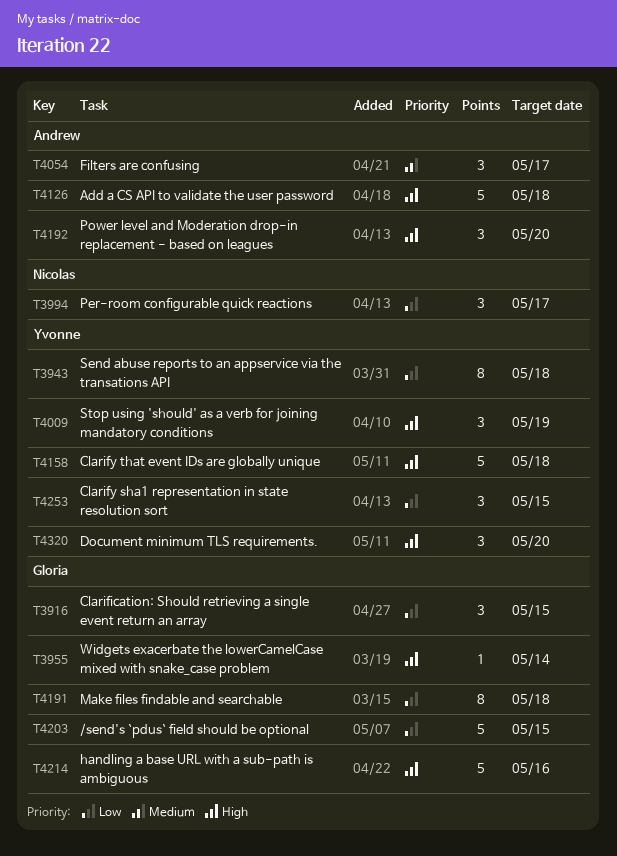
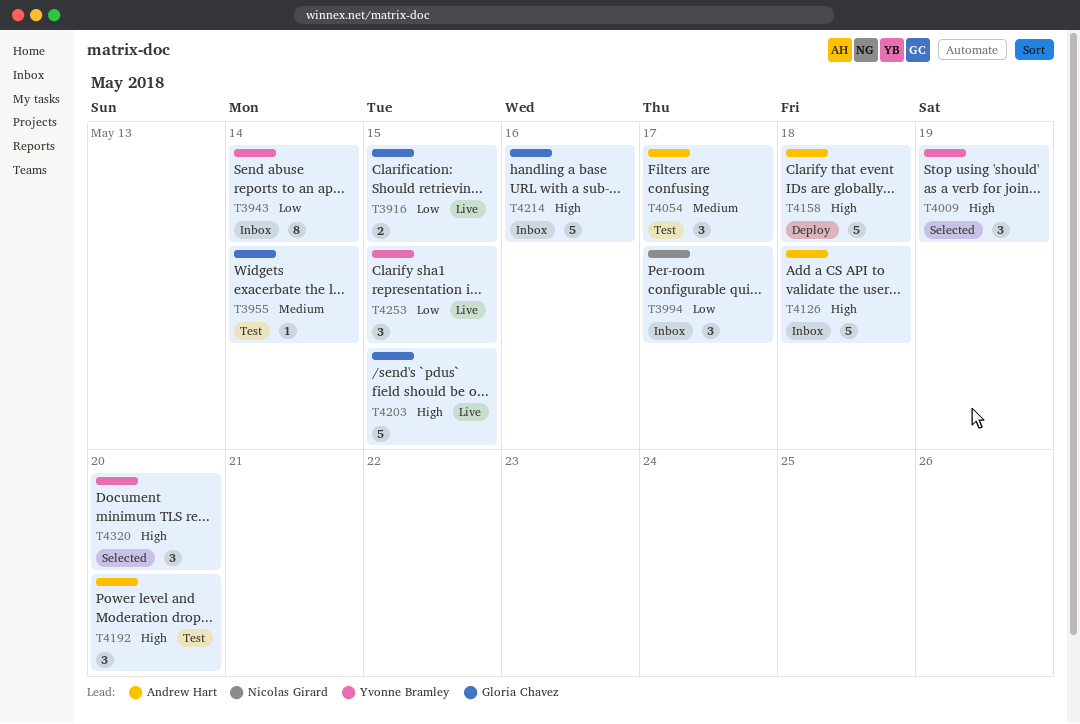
T3916, estimate: 3 -> 2
T3943, due: May 18 -> May 14
T3955, priority: High -> Medium
T4158, owner: Yvonne Bramley -> Andrew Hart
T4191: present -> none
T4203, priority: Low -> High

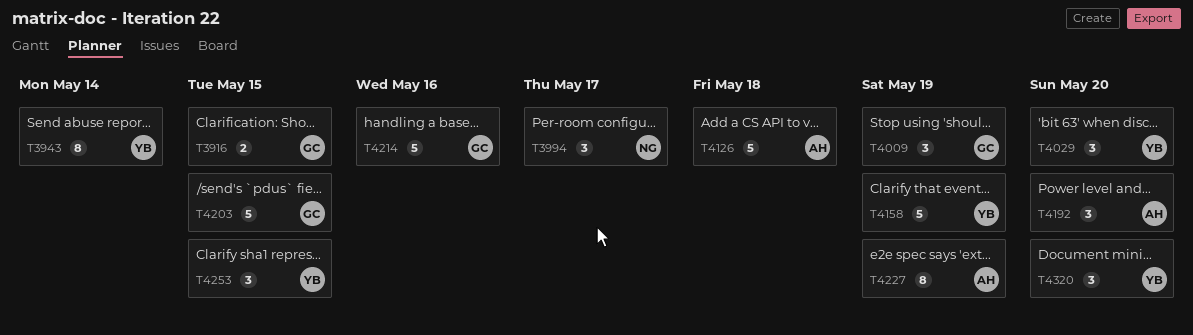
T3955: present -> none
T4009, owner: Yvonne Bramley -> Gloria Chavez
T4029: none -> present
T4054: present -> none
T4158, owner: Andrew Hart -> Yvonne Bramley
T4158, due: May 18 -> May 19
T4227: none -> present

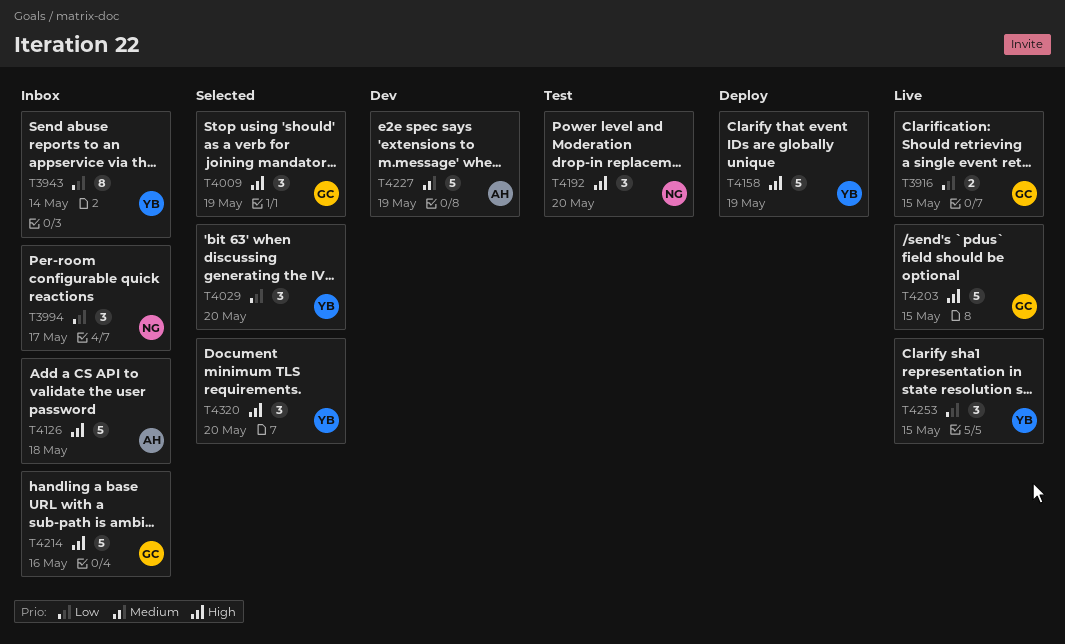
T4192, owner: AH -> NG
T4227, estimate: 8 -> 5

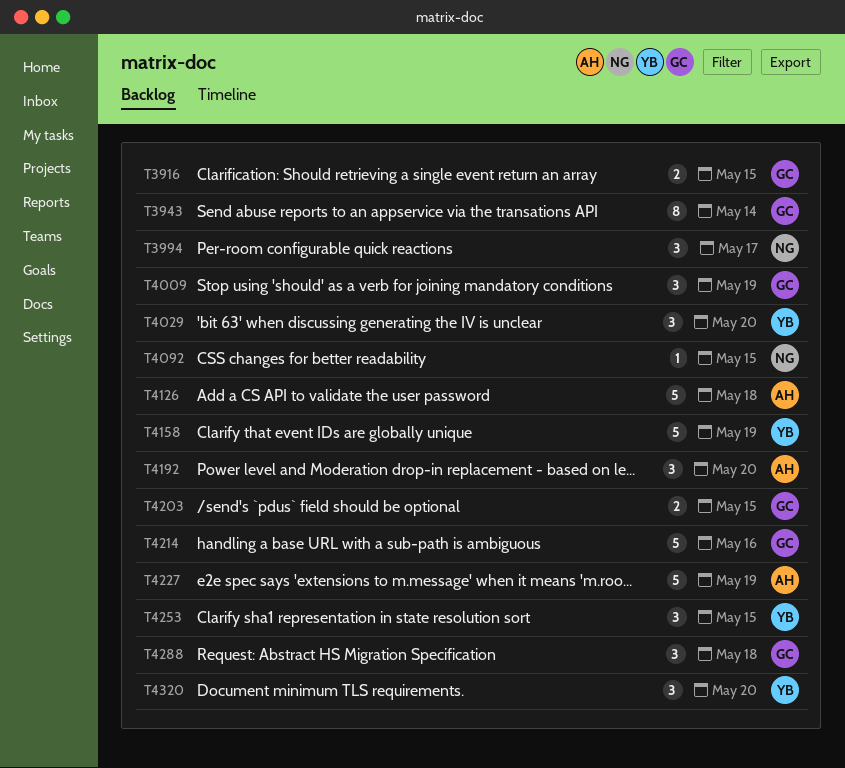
T3943, owner: YB -> GC
T4092: none -> present
T4192, owner: NG -> AH
T4203, estimate: 5 -> 2
T4288: none -> present

